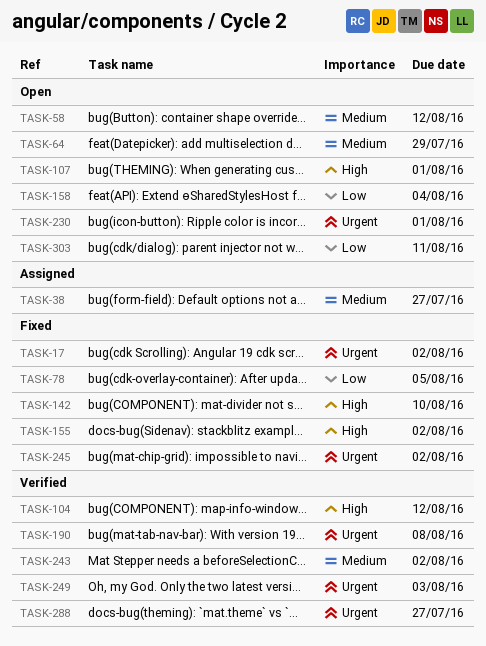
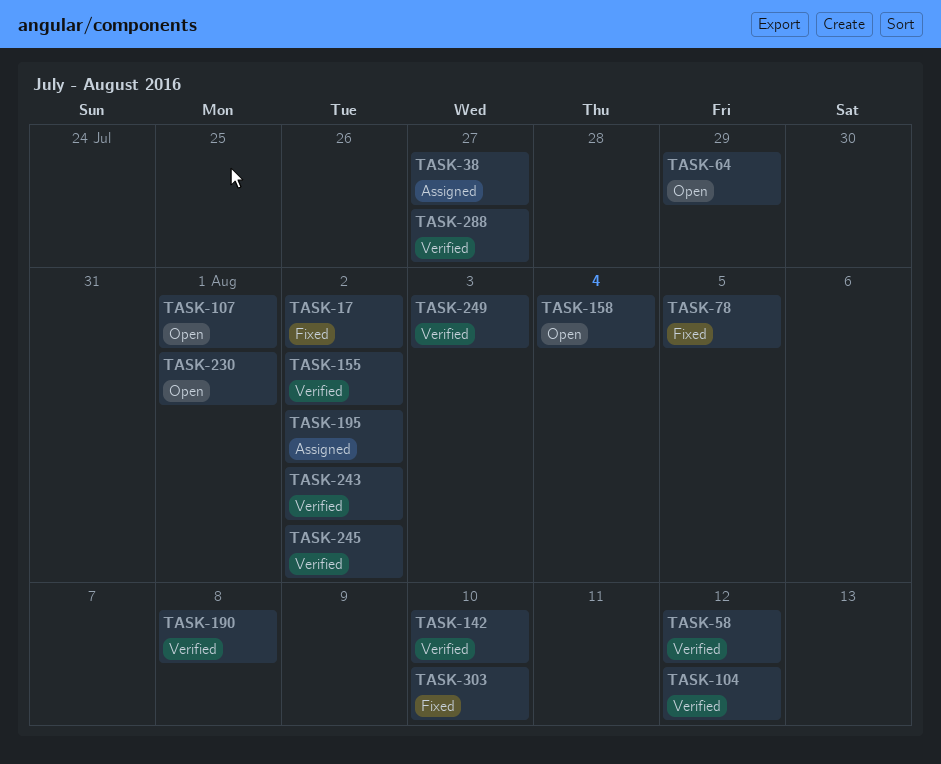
TASK-58, status: Open -> Verified
TASK-142, status: Fixed -> Verified
TASK-155, status: Fixed -> Verified
TASK-195: none -> present
TASK-245, status: Fixed -> Verified
TASK-303, status: Open -> Fixed
TASK-303, due: Aug 11 -> Aug 10

